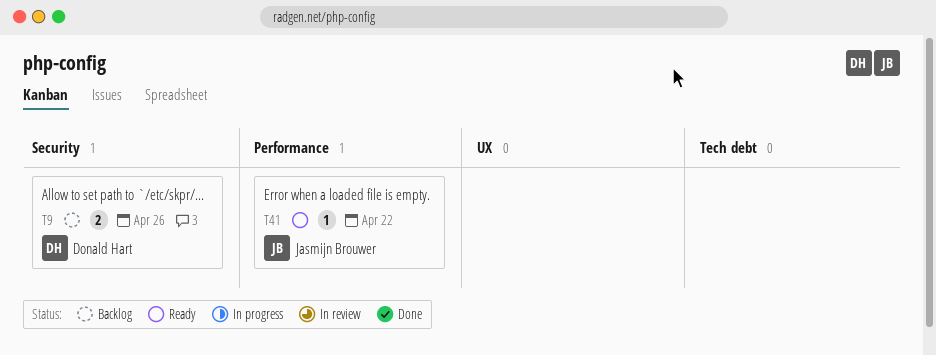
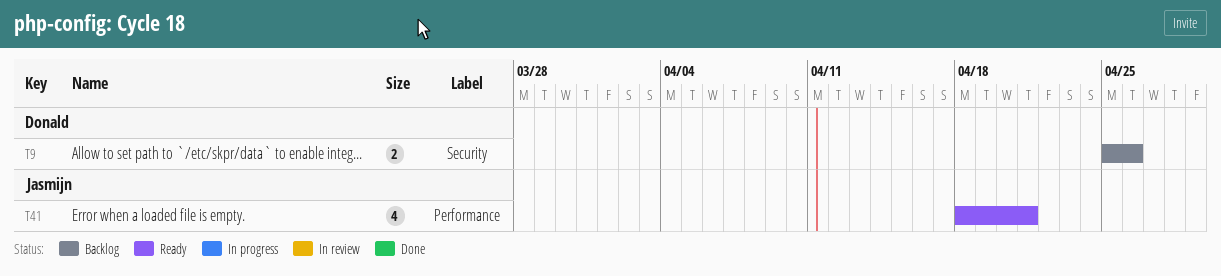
T41, estimate: 1 -> 4
T41, due: Apr 22 -> Apr 21

